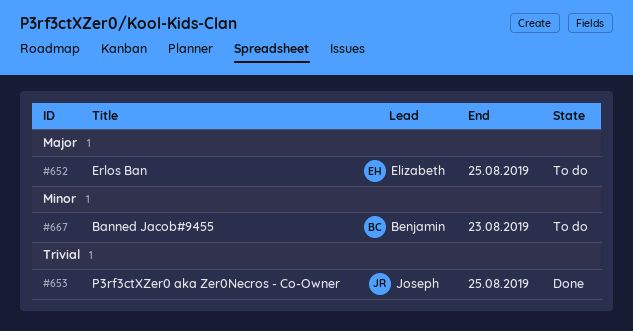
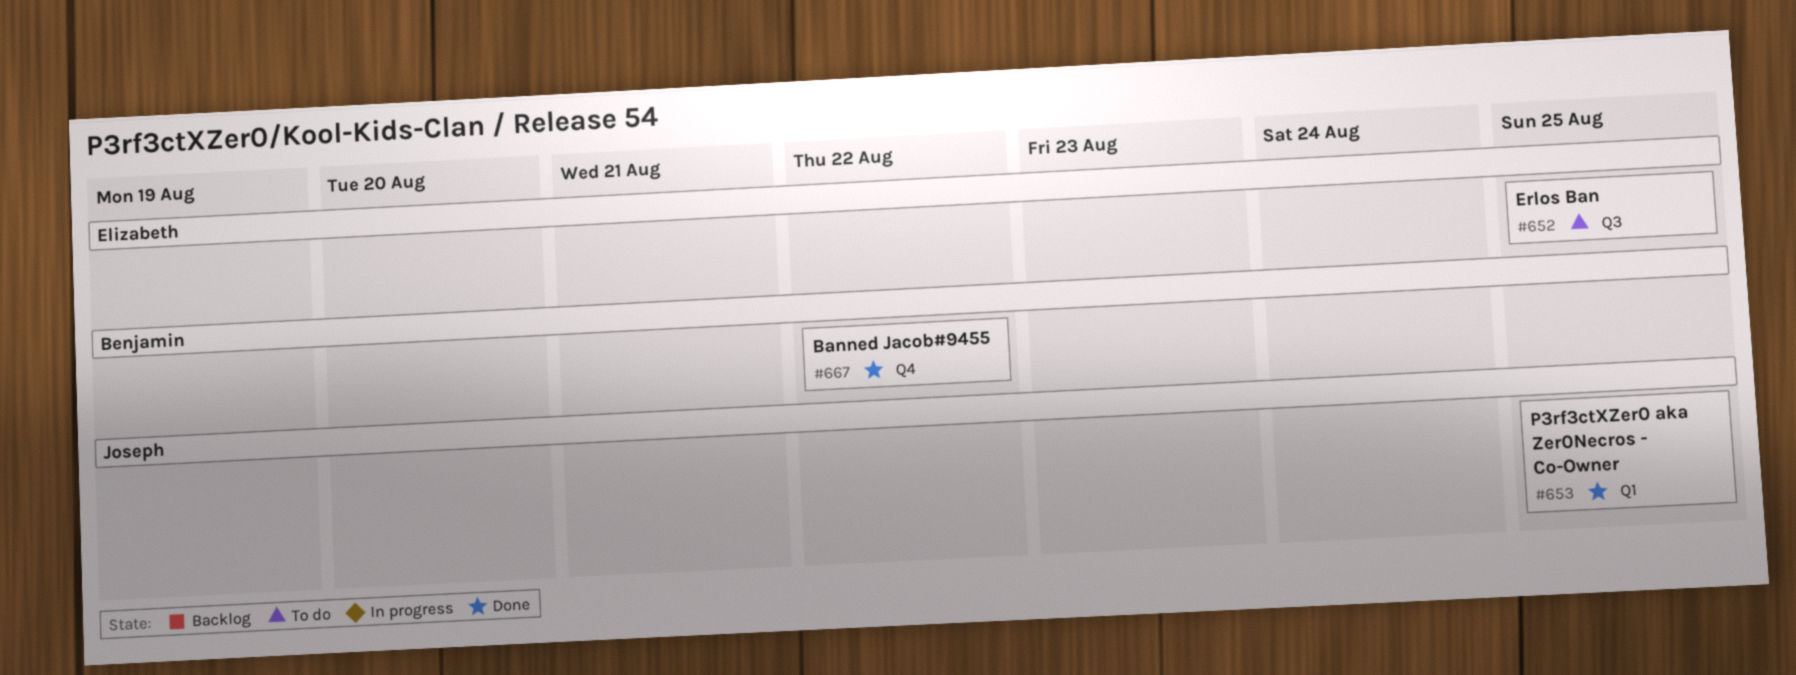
#667, status: To do -> Done
#667, due: Aug 23 -> Aug 22

